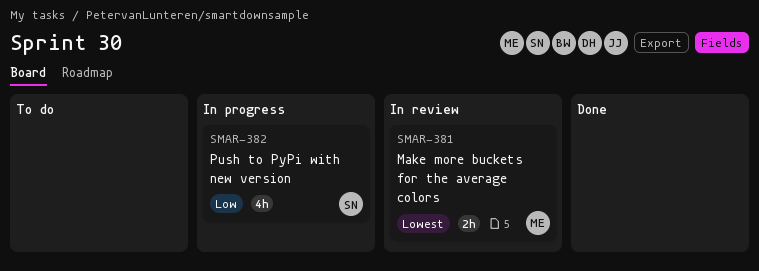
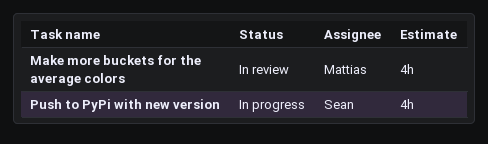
Make more buckets for the average colors, estimate: 2h -> 4h

